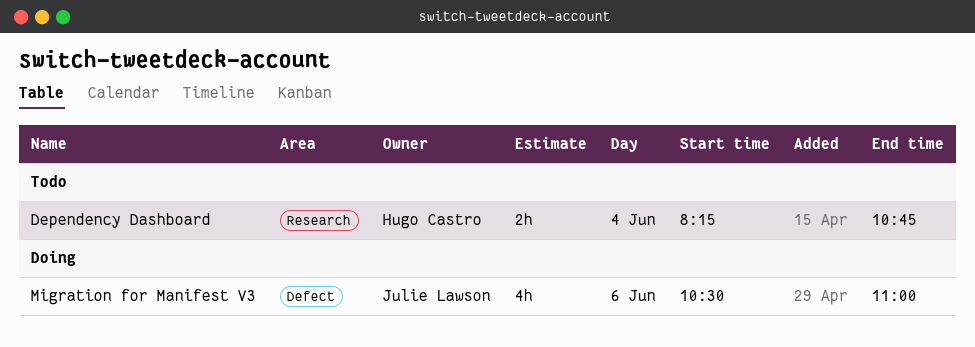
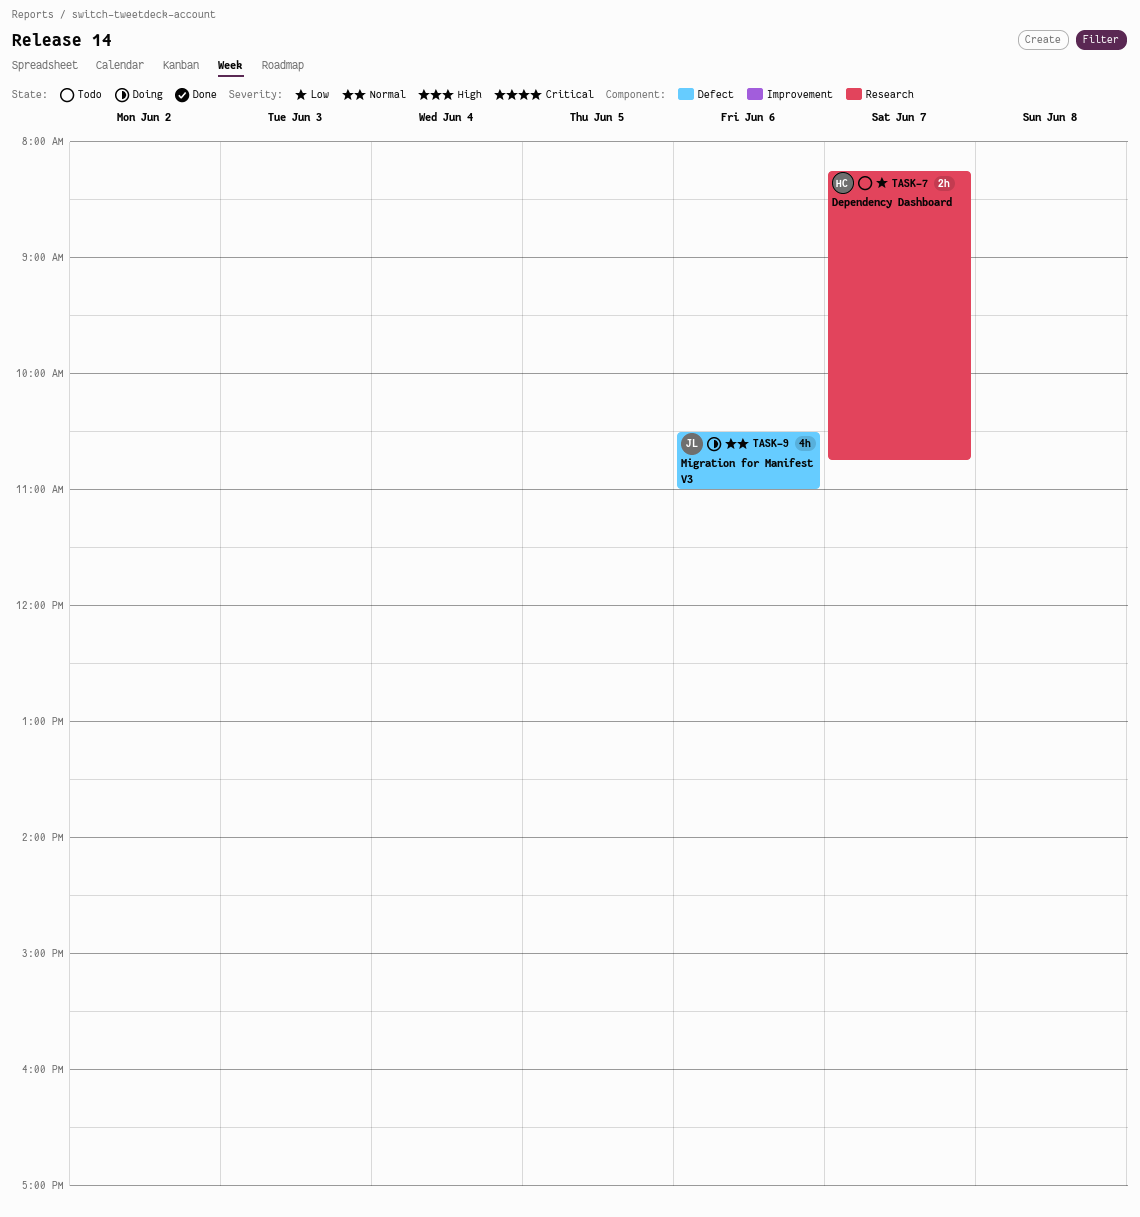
Dependency Dashboard, day: Jun 4 -> Jun 7

